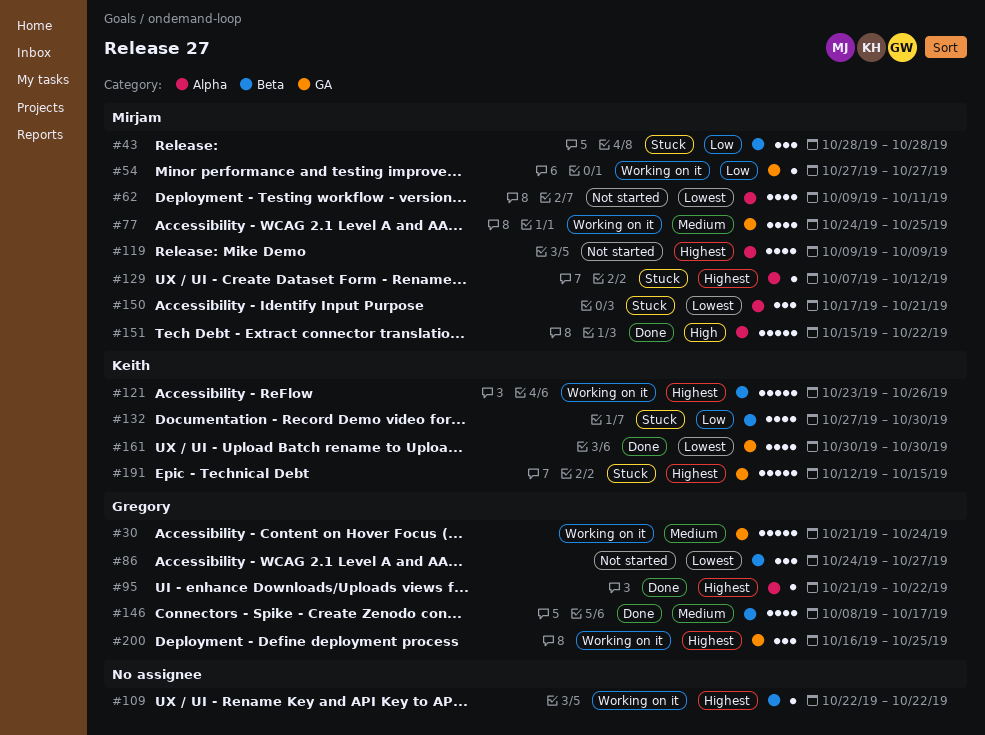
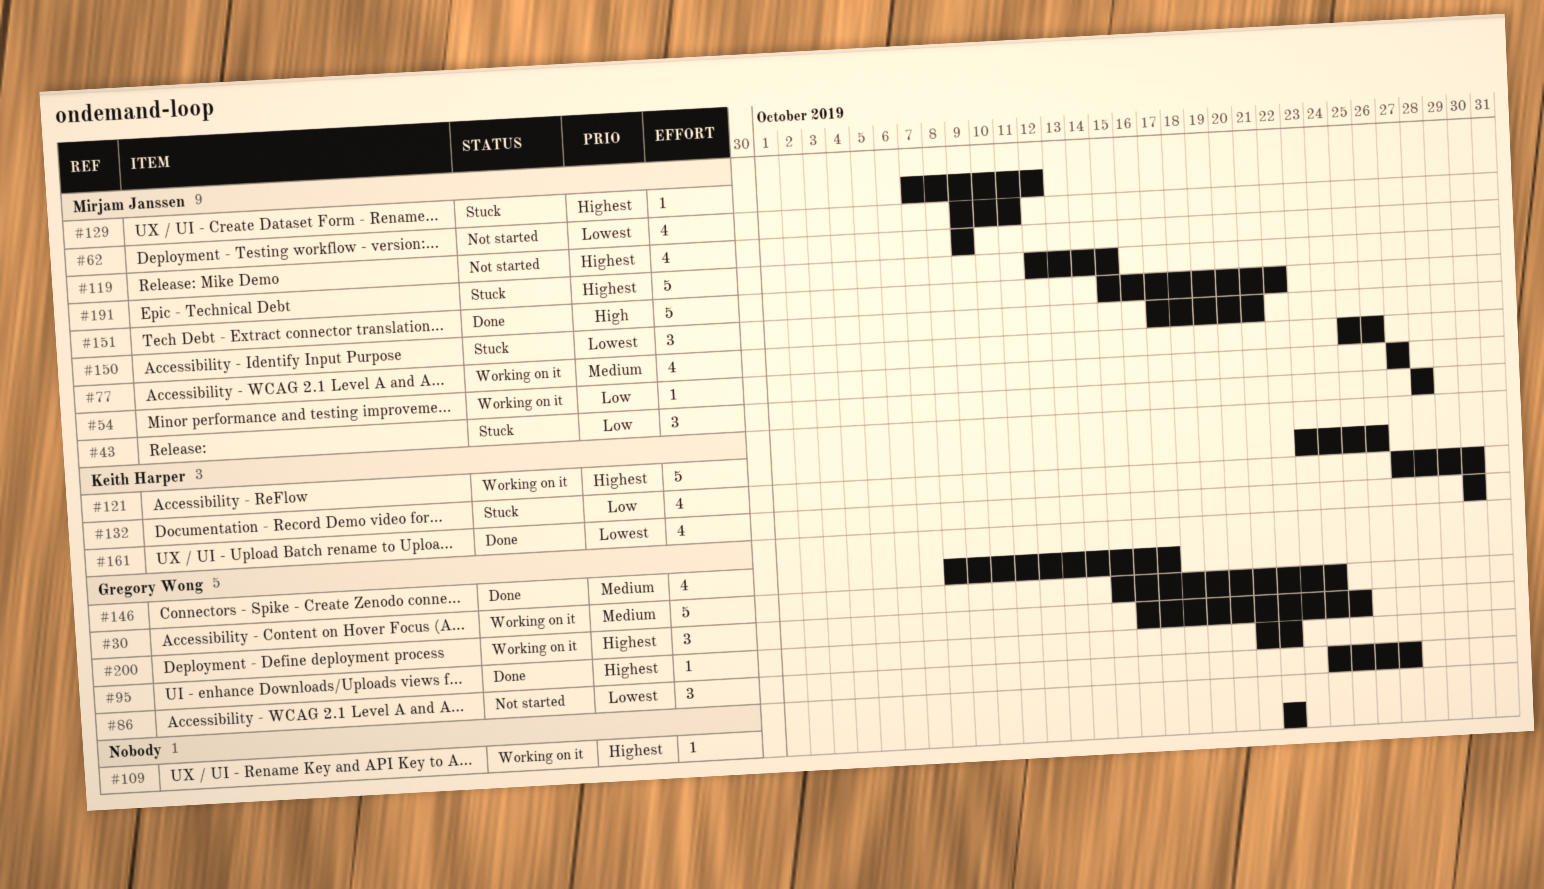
#30, start: Oct 21 -> Oct 15
#77, start: Oct 24 -> Oct 25
#77, due: Oct 25 -> Oct 26
#191, owner: Keith Harper -> Mirjam Janssen

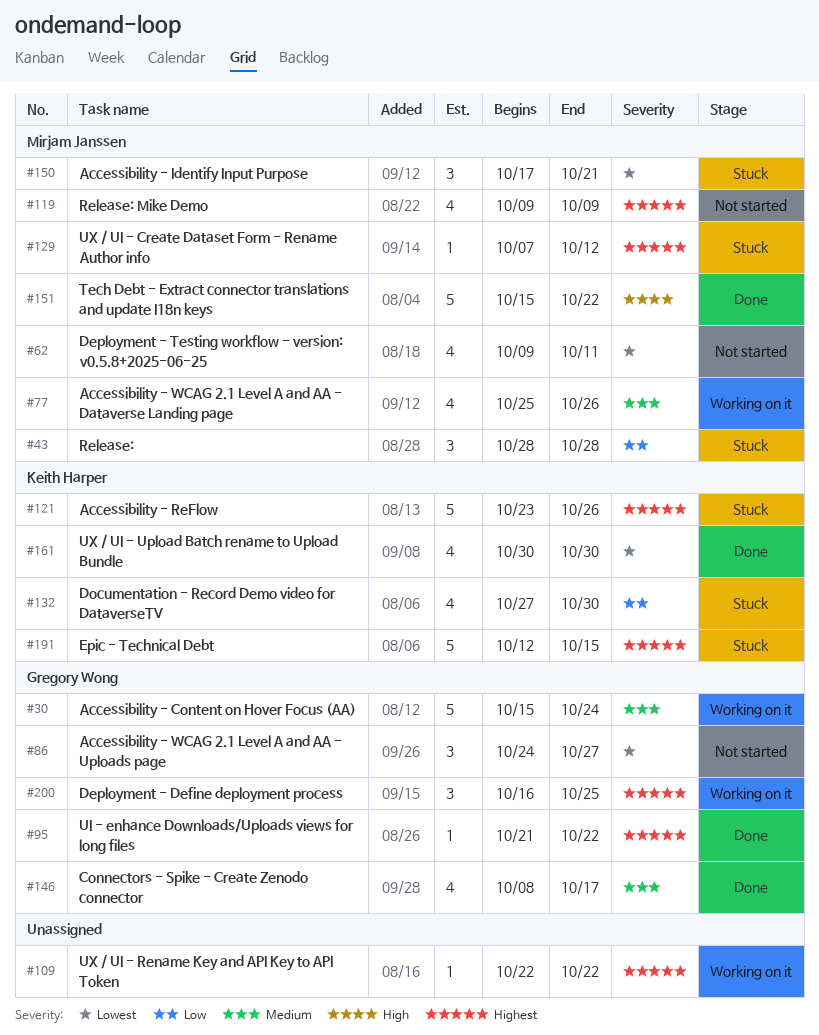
#54: present -> none
#121, status: Working on it -> Stuck
#191, owner: Mirjam Janssen -> Keith Harper

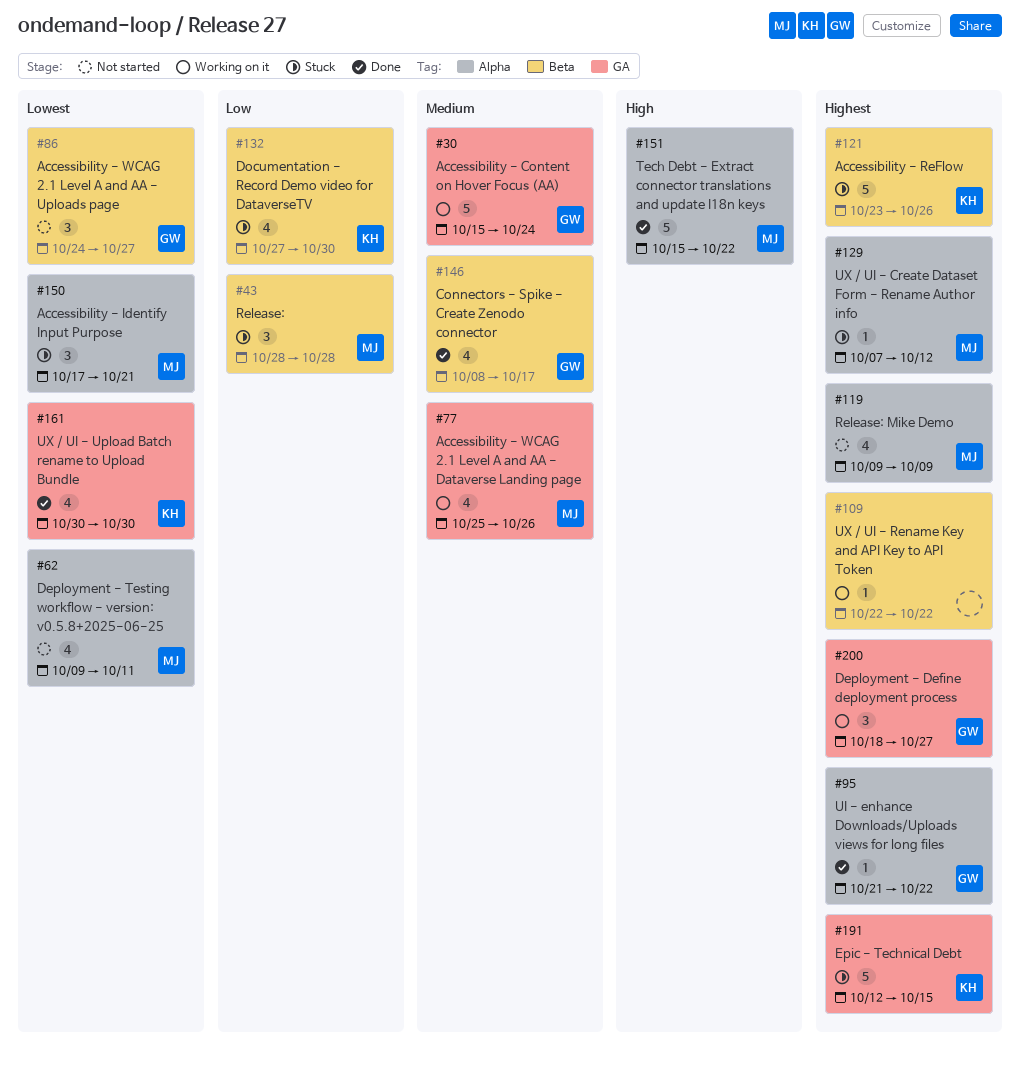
#200, start: Oct 16 -> Oct 18
#200, due: Oct 25 -> Oct 27

